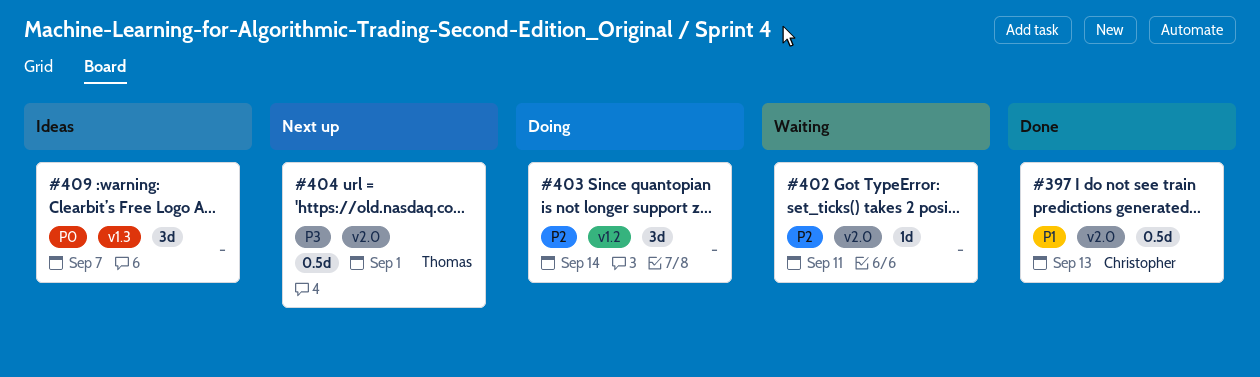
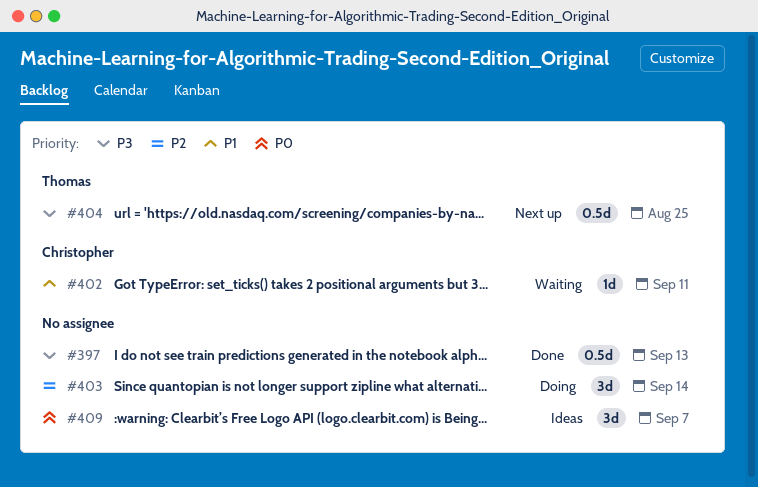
#397, owner: Christopher -> none
#397, priority: P1 -> P3
#402, owner: none -> Christopher
#402, priority: P2 -> P1
#404, due: Sep 1 -> Aug 25

